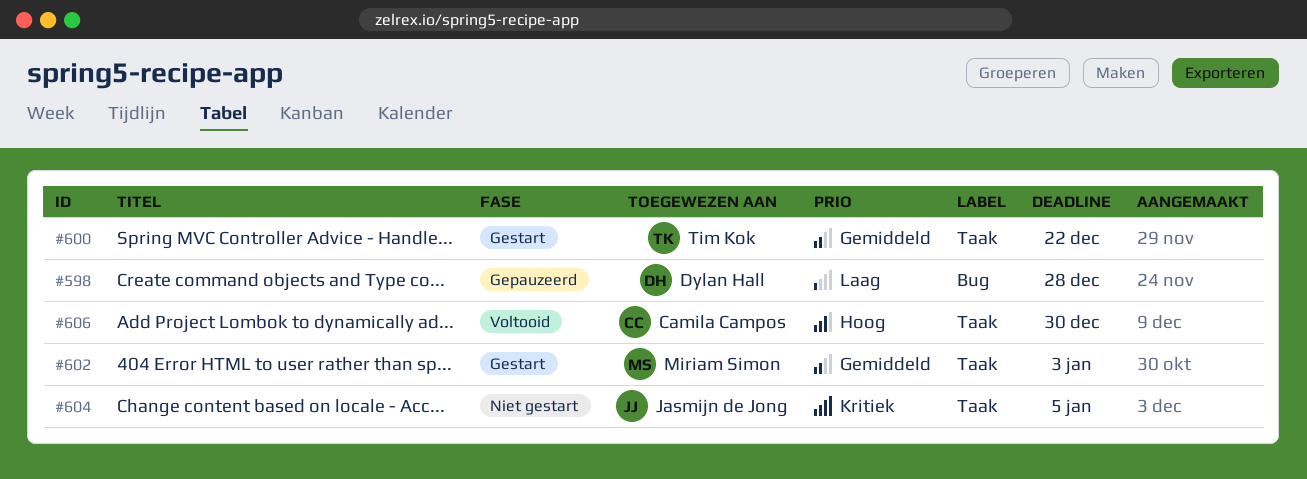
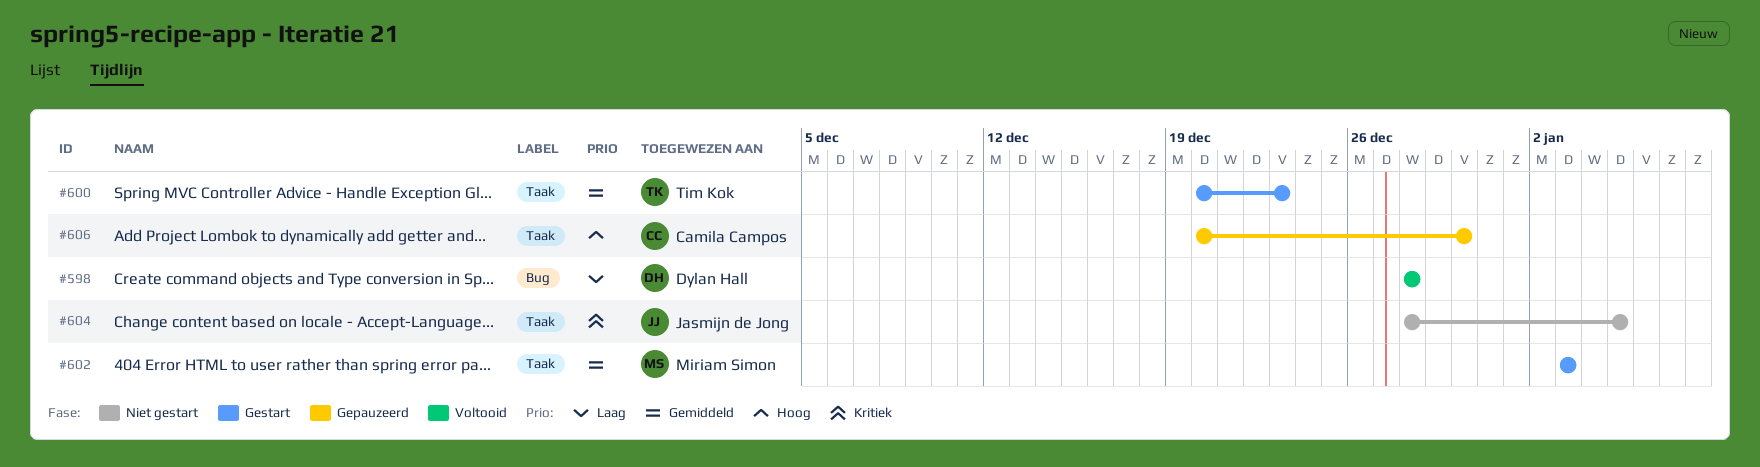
#598, status: Gepauzeerd -> Voltooid
#600, due: Dec 22 -> Dec 23
#606, status: Voltooid -> Gepauzeerd

